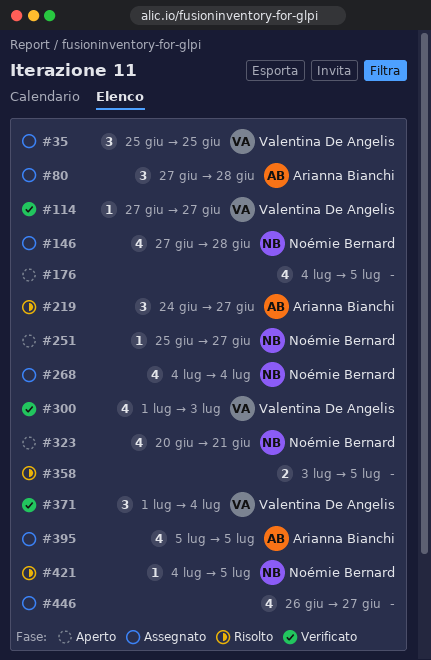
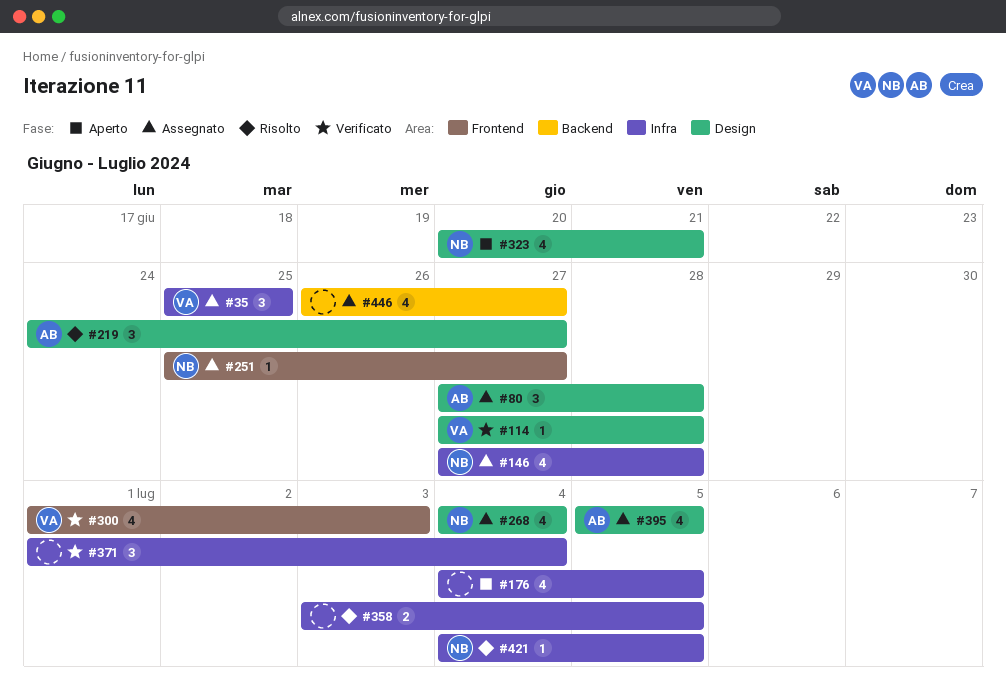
#114, due: Jun 27 -> Jun 28
#251, status: Aperto -> Assegnato
#371, owner: Valentina De Angelis -> none

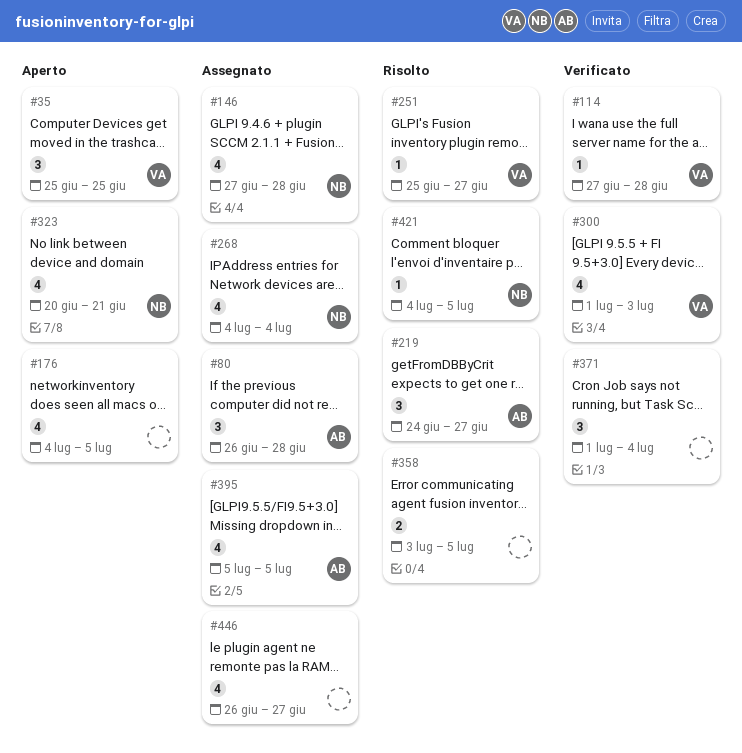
#35, status: Assegnato -> Aperto
#80, start: Jun 27 -> Jun 26
#251, status: Assegnato -> Risolto
#251, owner: NB -> VA

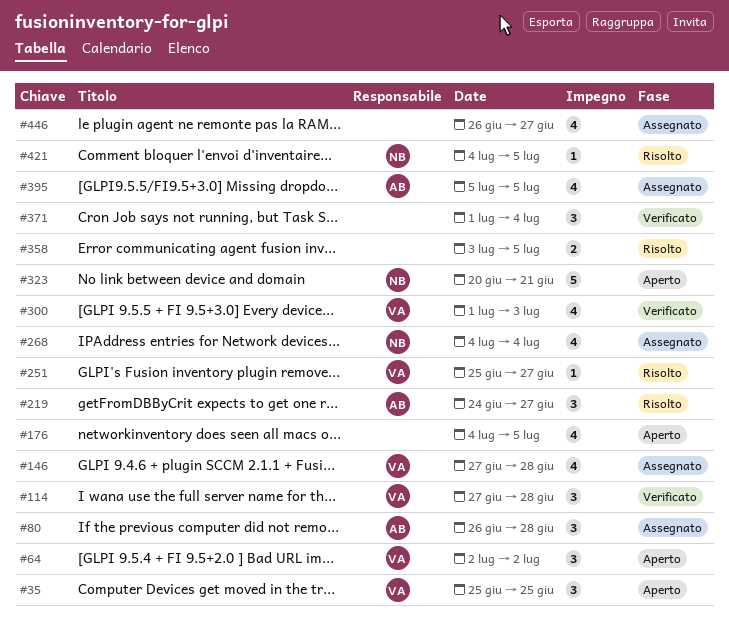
#64: none -> present
#114, estimate: 1 -> 3
#146, owner: NB -> VA
#323, estimate: 4 -> 5

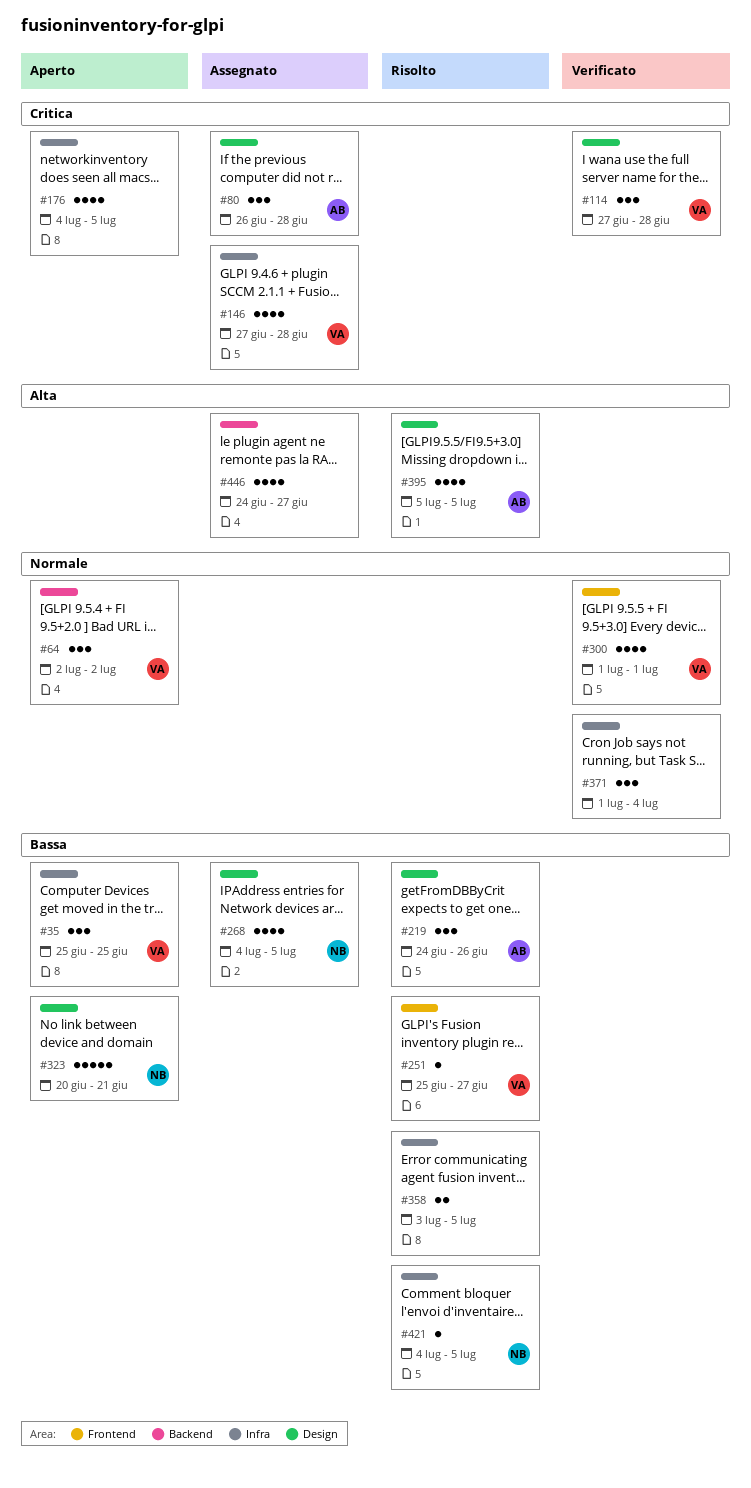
#219, due: Jun 27 -> Jun 26
#268, due: Jul 4 -> Jul 5
#300, due: Jul 3 -> Jul 1
#395, status: Assegnato -> Risolto
#446, start: Jun 26 -> Jun 24

